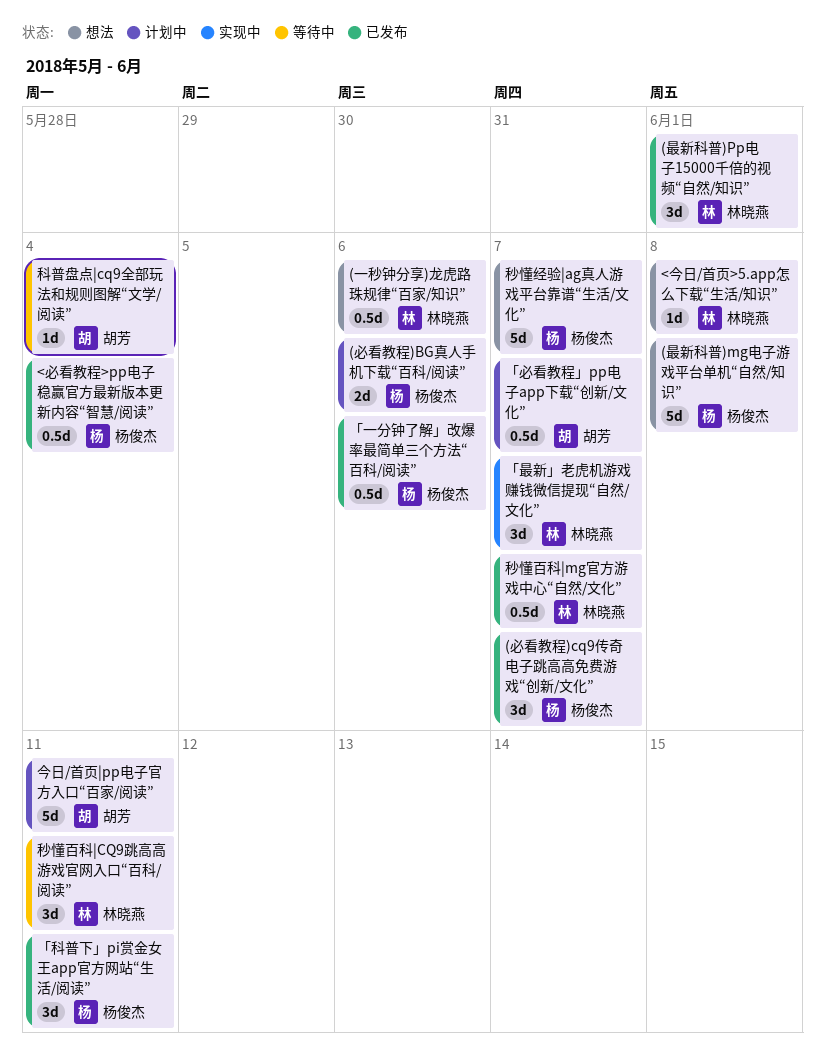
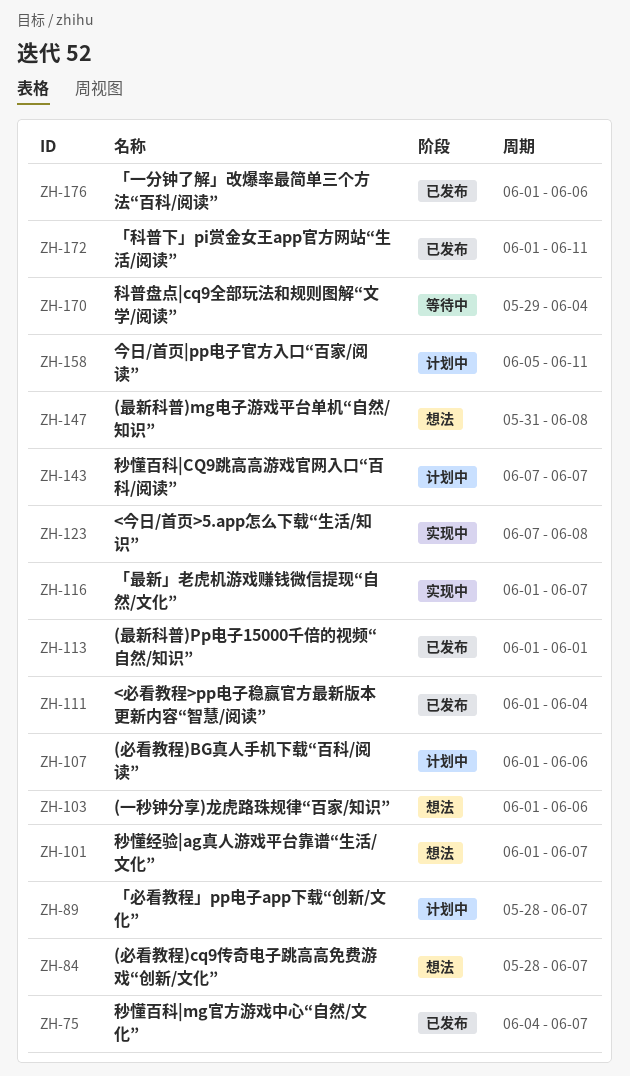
(必看教程)cq9传奇电子跳高高免费游戏“创新/文化”, status: 已发布 -> 想法
<今日/首页>5.app怎么下载“生活/知识”, status: 想法 -> 实现中
秒懂百科|CQ9跳高高游戏官网入口“百科/阅读”, status: 等待中 -> 计划中
秒懂百科|CQ9跳高高游戏官网入口“百科/阅读”, due: Jun 11 -> Jun 7

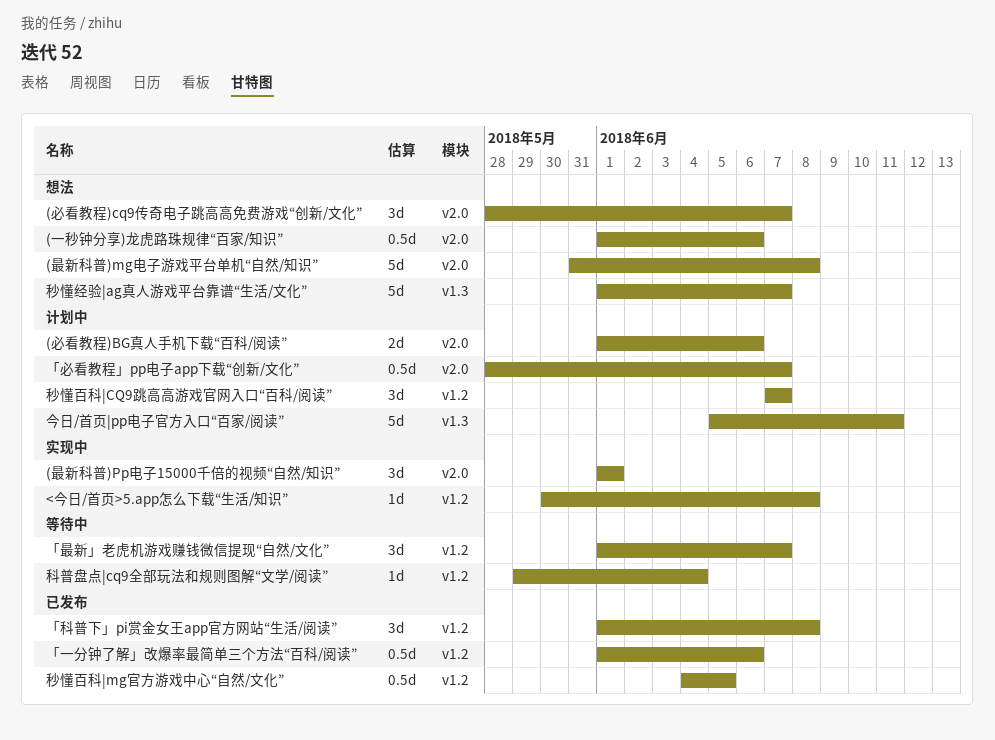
(最新科普)Pp电子15000千倍的视频“自然/知识”, status: 已发布 -> 实现中
<今日/首页>5.app怎么下载“生活/知识”, start: Jun 7 -> May 30
<必看教程>pp电子稳赢官方最新版本更新内容“智慧/阅读”: present -> none
「最新」老虎机游戏赚钱微信提现“自然/文化”, status: 实现中 -> 等待中
「科普下」pi赏金女王app官方网站“生活/阅读”, due: Jun 11 -> Jun 8
秒懂百科|mg官方游戏中心“自然/文化”, due: Jun 7 -> Jun 5

